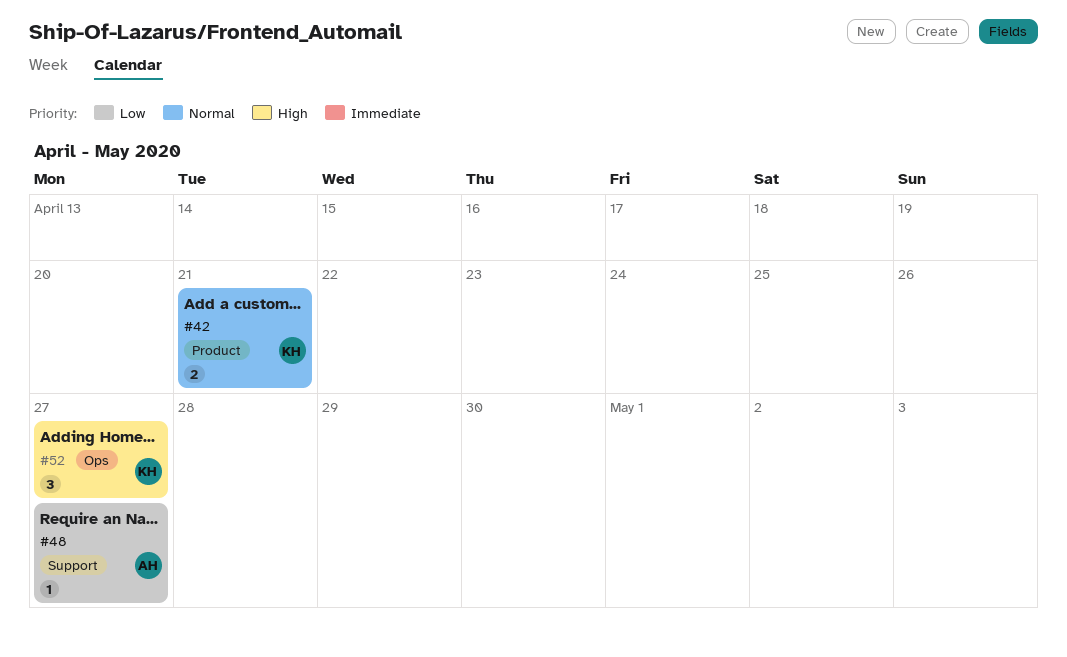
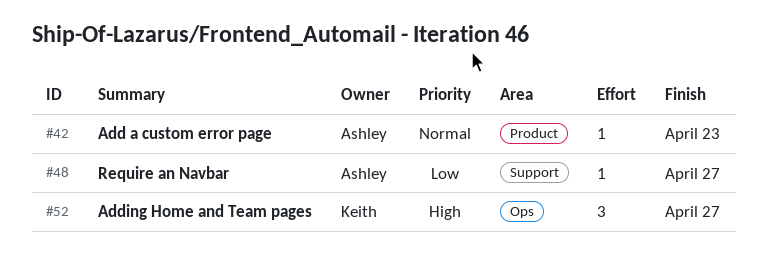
#42, owner: Keith -> Ashley
#42, estimate: 2 -> 1
#42, due: Apr 21 -> Apr 23

